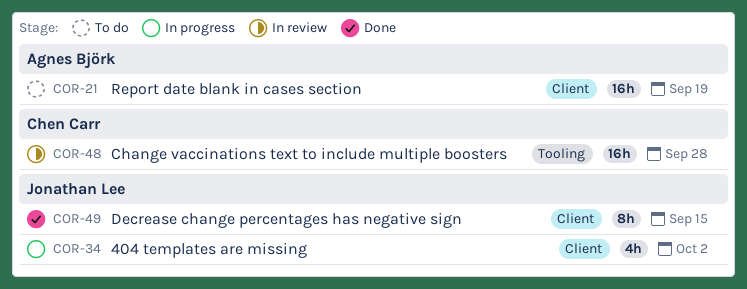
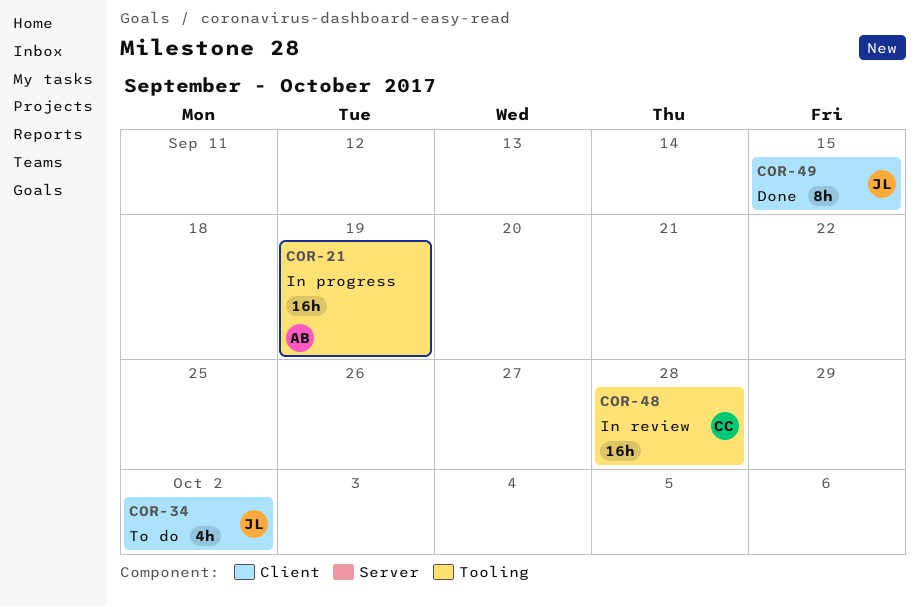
COR-21, status: To do -> In progress
COR-21, label: Client -> Tooling
COR-34, status: In progress -> To do

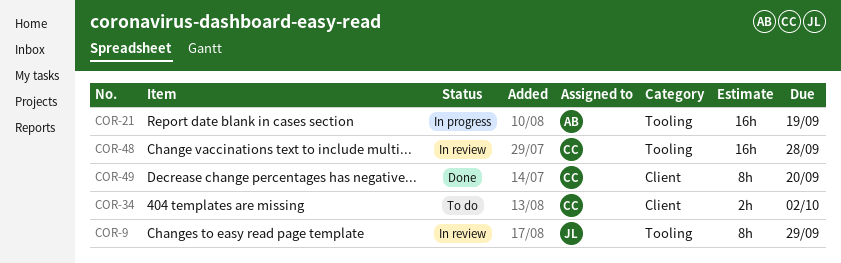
COR-9: none -> present
COR-34, owner: JL -> CC
COR-34, estimate: 4h -> 2h
COR-49, owner: JL -> CC
COR-49, due: Sep 15 -> Sep 20

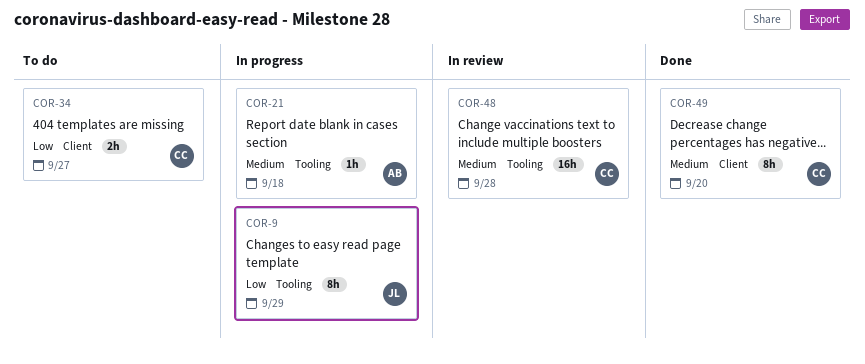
COR-9, status: In review -> In progress
COR-21, estimate: 16h -> 1h
COR-21, due: Sep 19 -> Sep 18
COR-34, due: Oct 2 -> Sep 27

